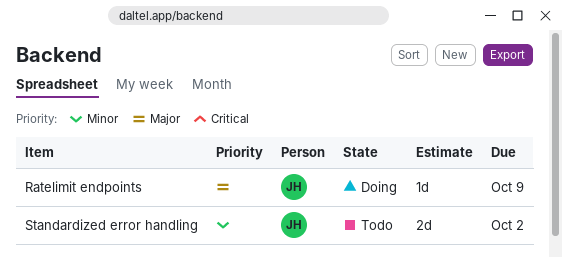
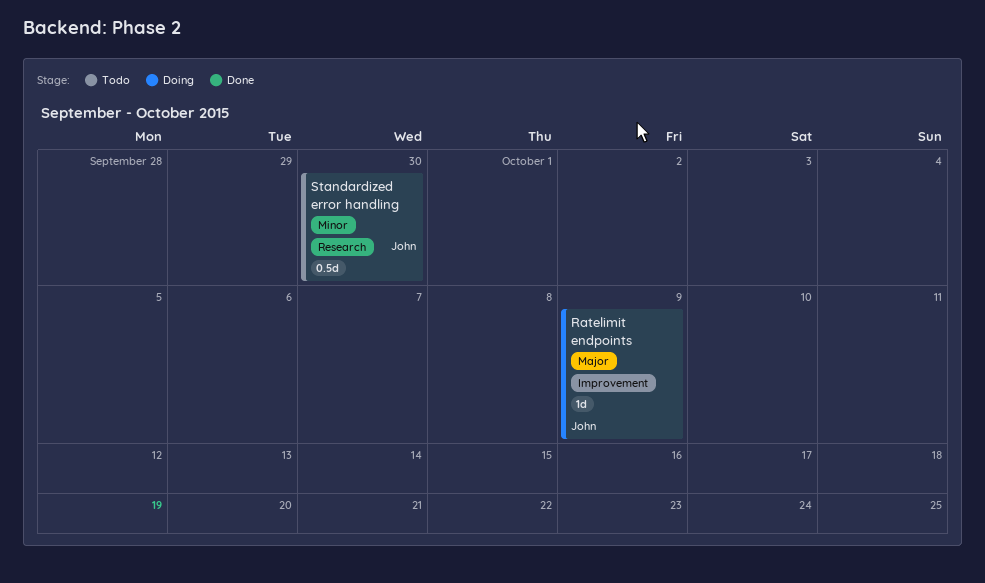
Standardized error handling, estimate: 2d -> 0.5d
Standardized error handling, due: Oct 2 -> Sep 30

